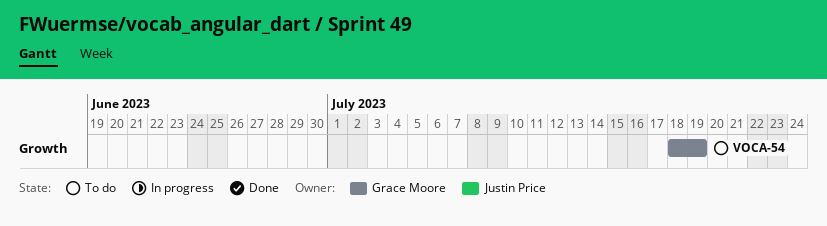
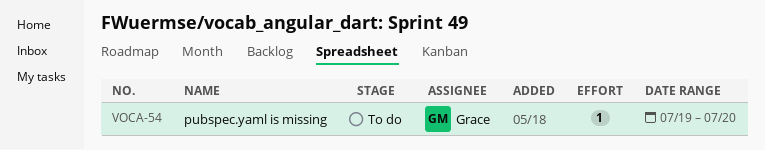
VOCA-54, start: Jul 18 -> Jul 19
VOCA-54, due: Jul 19 -> Jul 20

